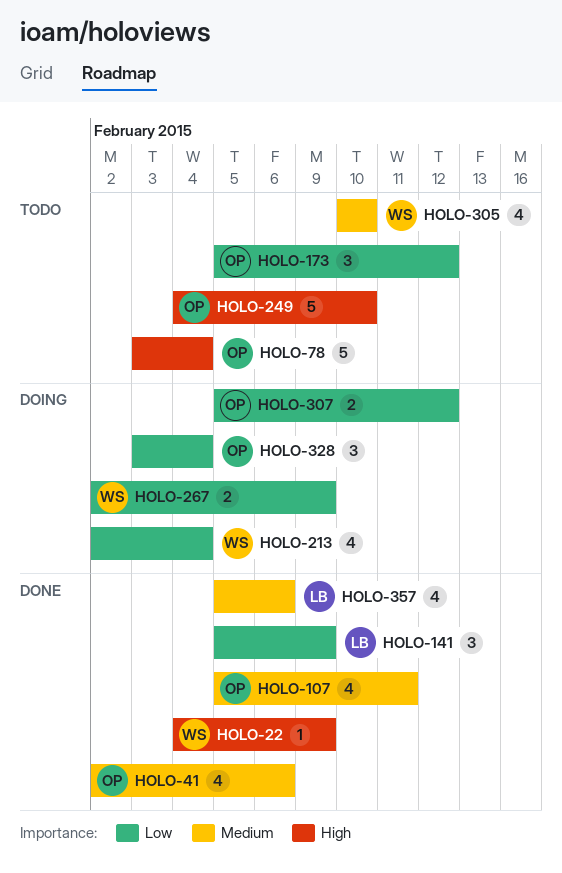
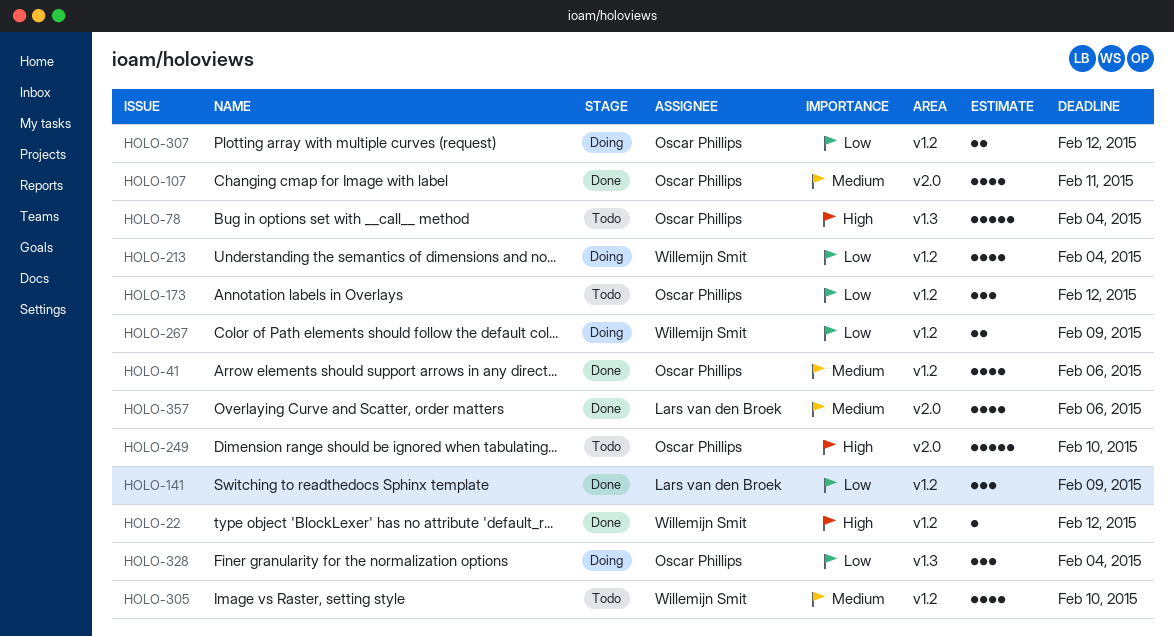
HOLO-22, due: Feb 9 -> Feb 12

